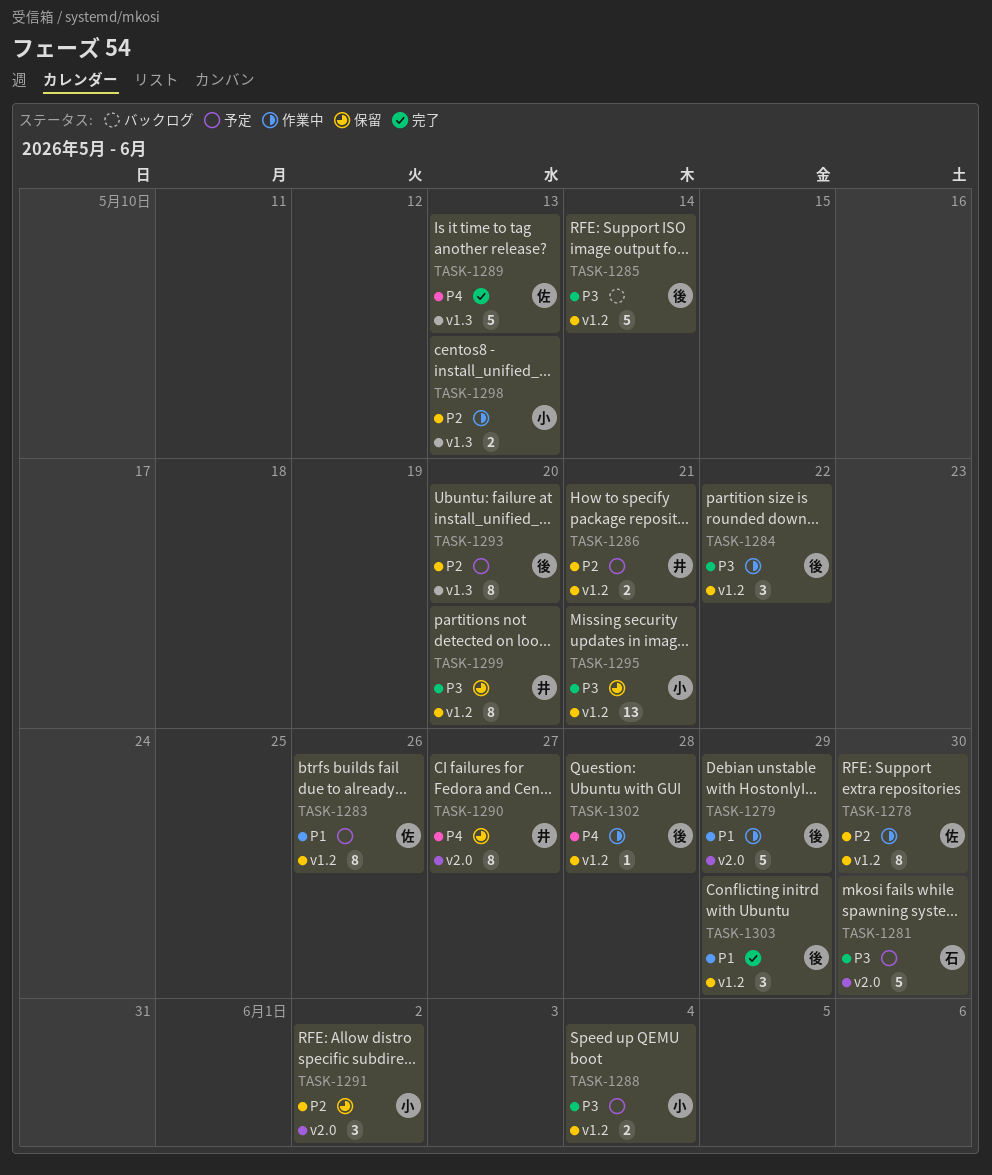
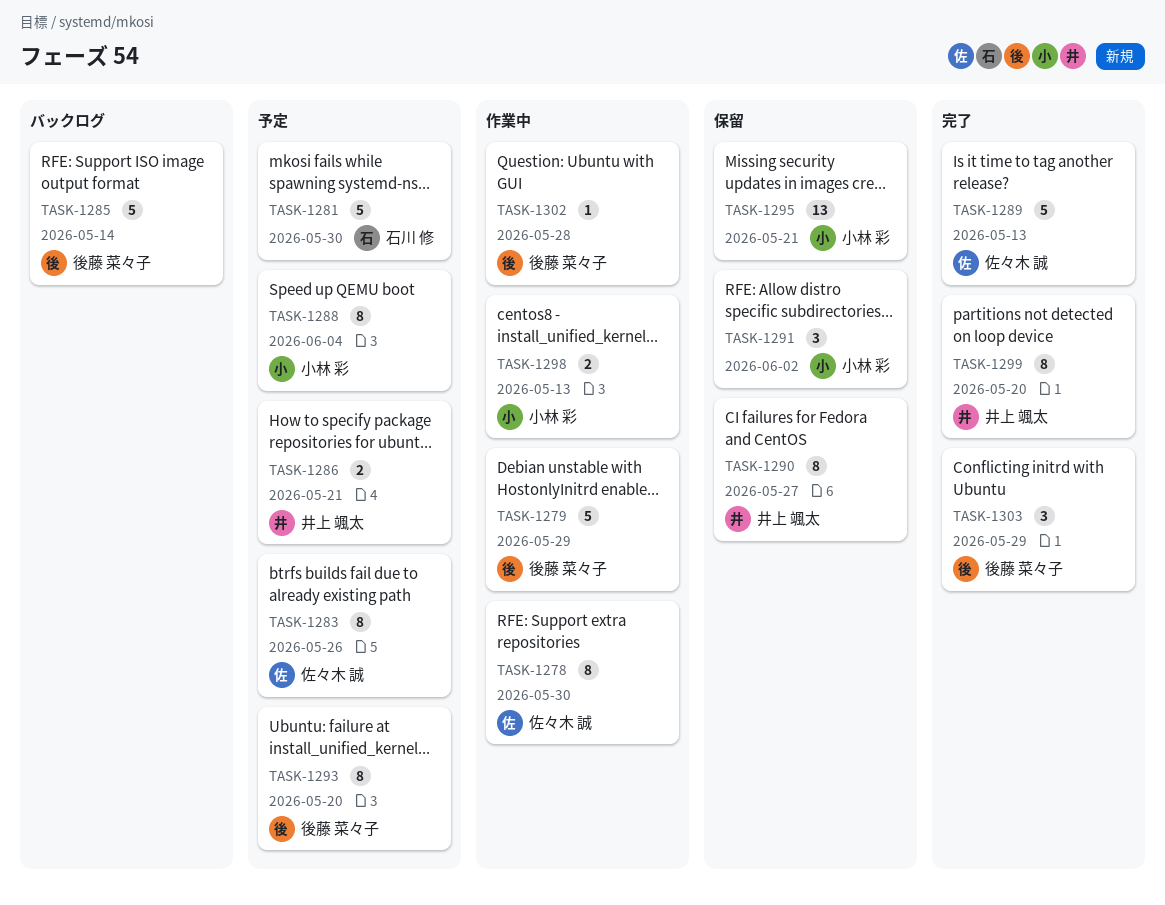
TASK-1284: present -> none
TASK-1288, estimate: 2 -> 8
TASK-1299, status: 保留 -> 完了

